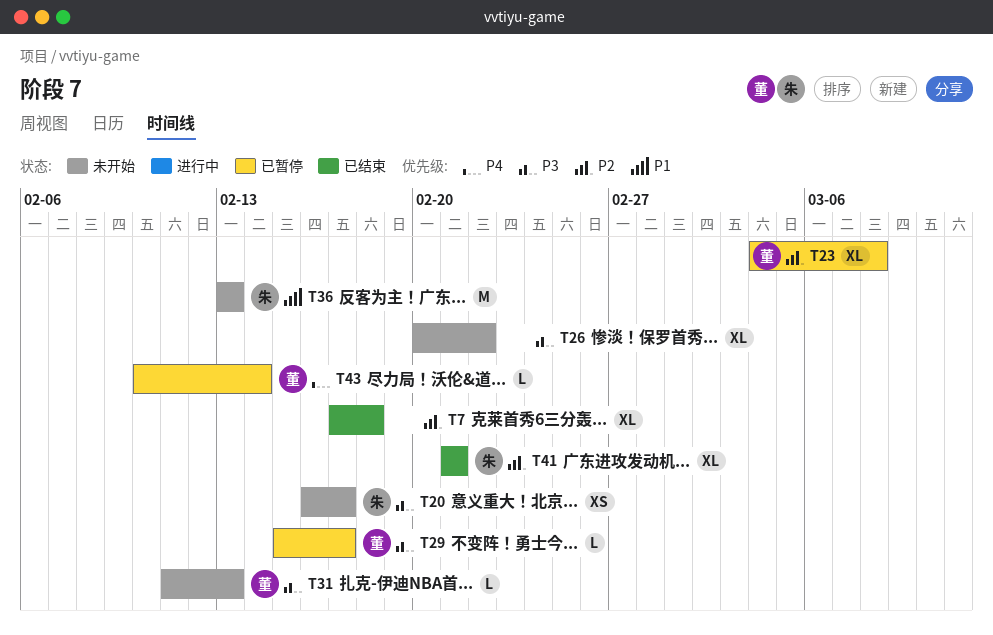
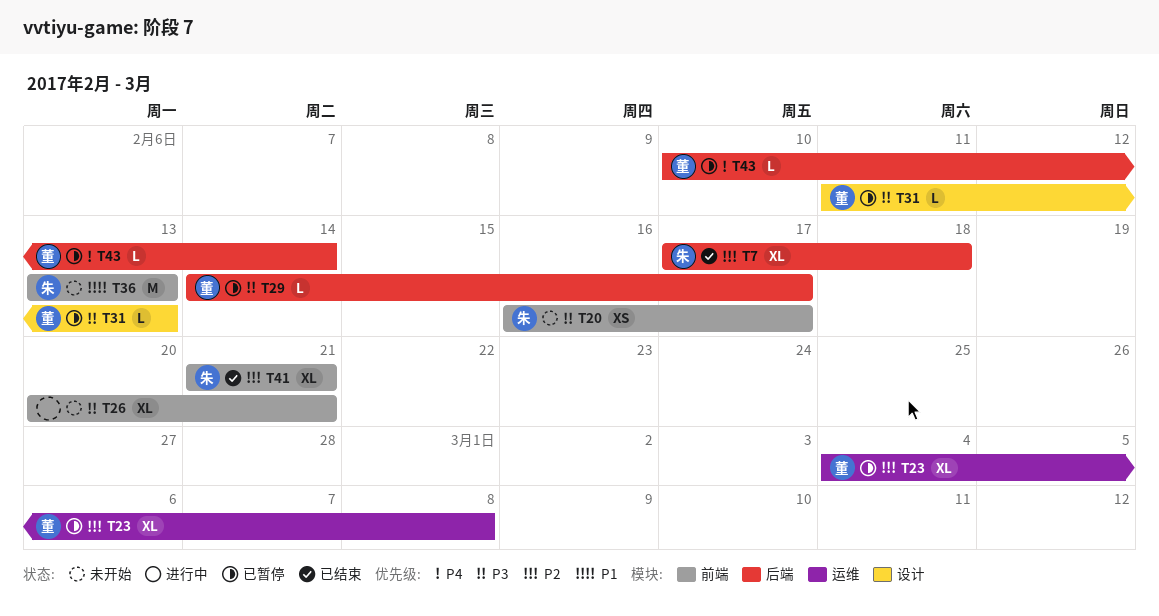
T7, owner: none -> 朱
T26, due: Feb 22 -> Feb 21
T29, start: Feb 15 -> Feb 14
T31, status: 未开始 -> 已暂停

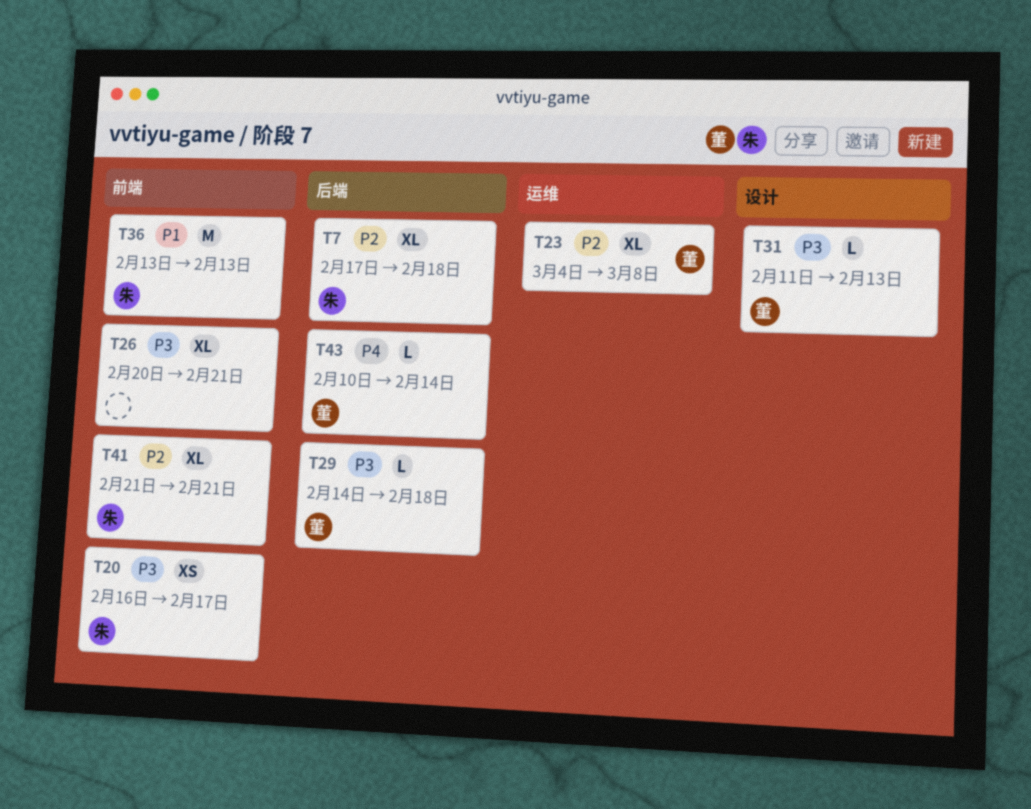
T29, due: Feb 17 -> Feb 18

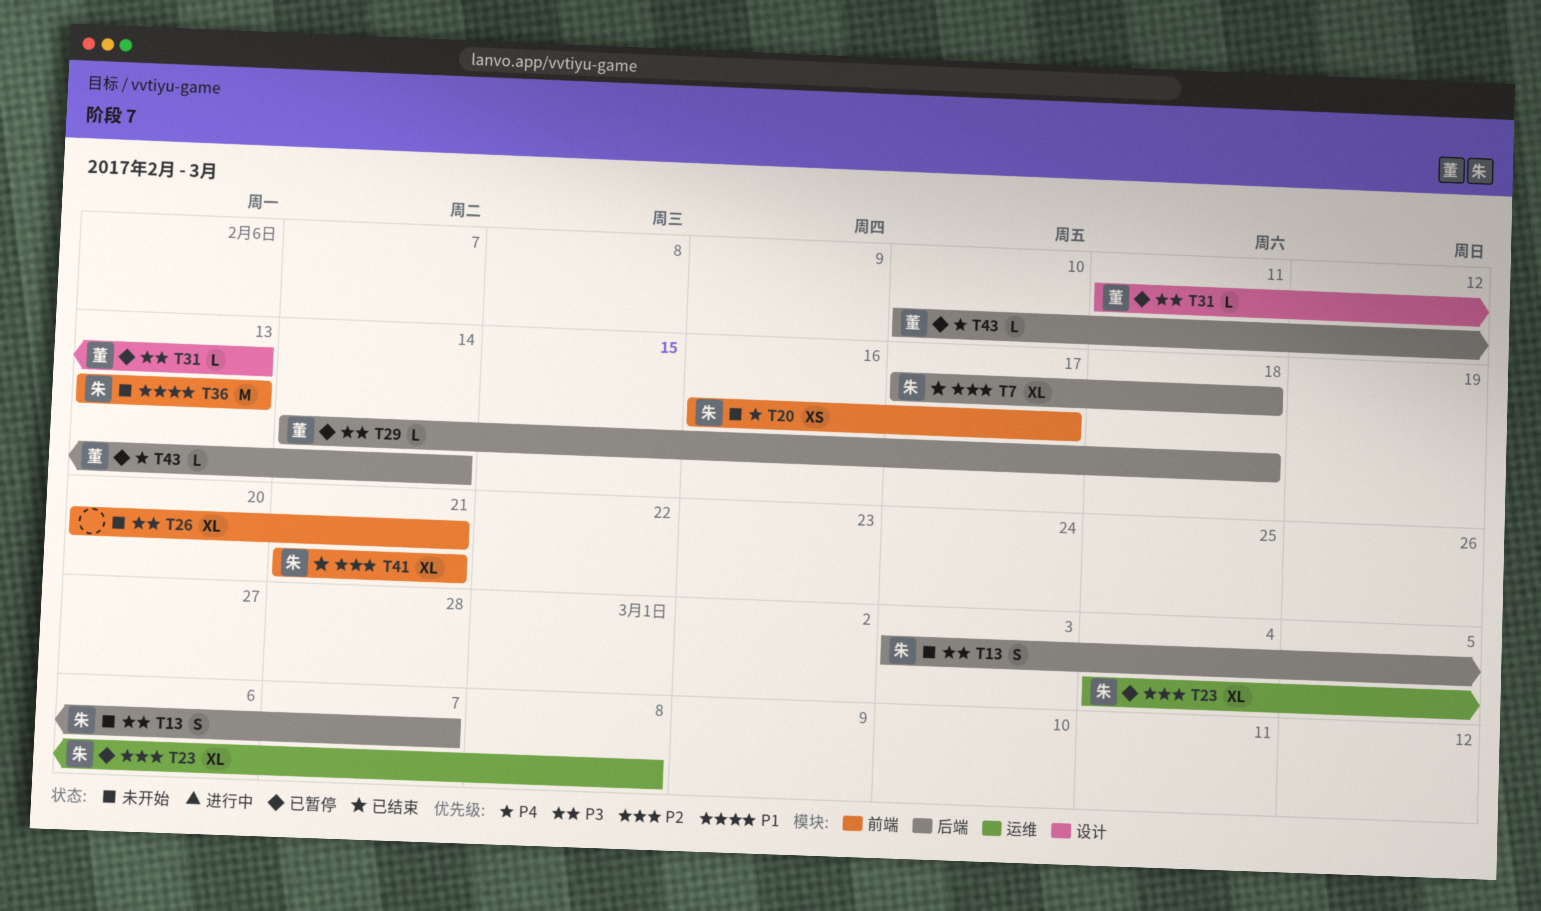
T13: none -> present
T20, priority: P3 -> P4
T23, owner: 董 -> 朱

